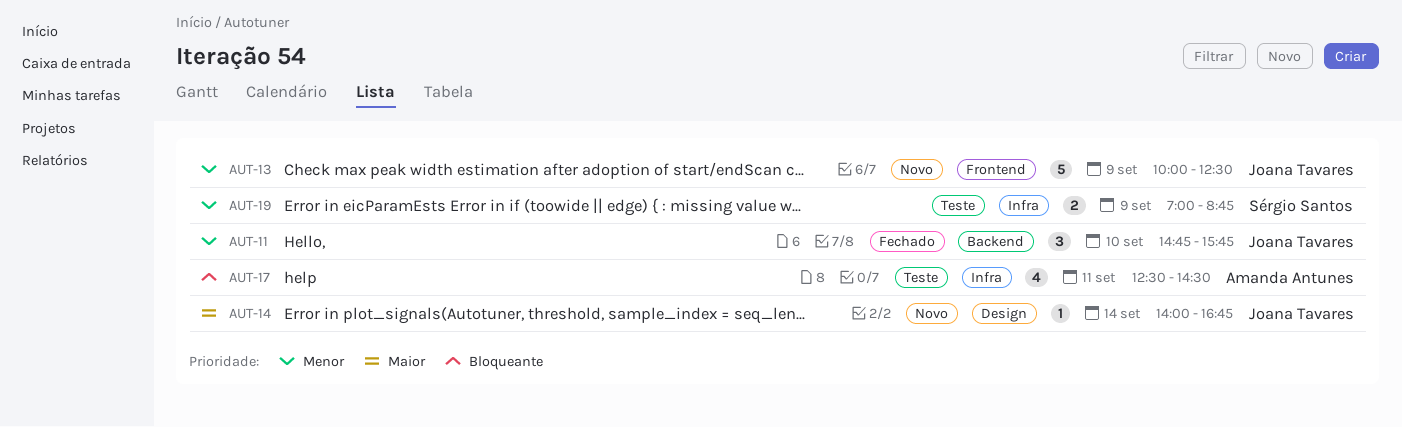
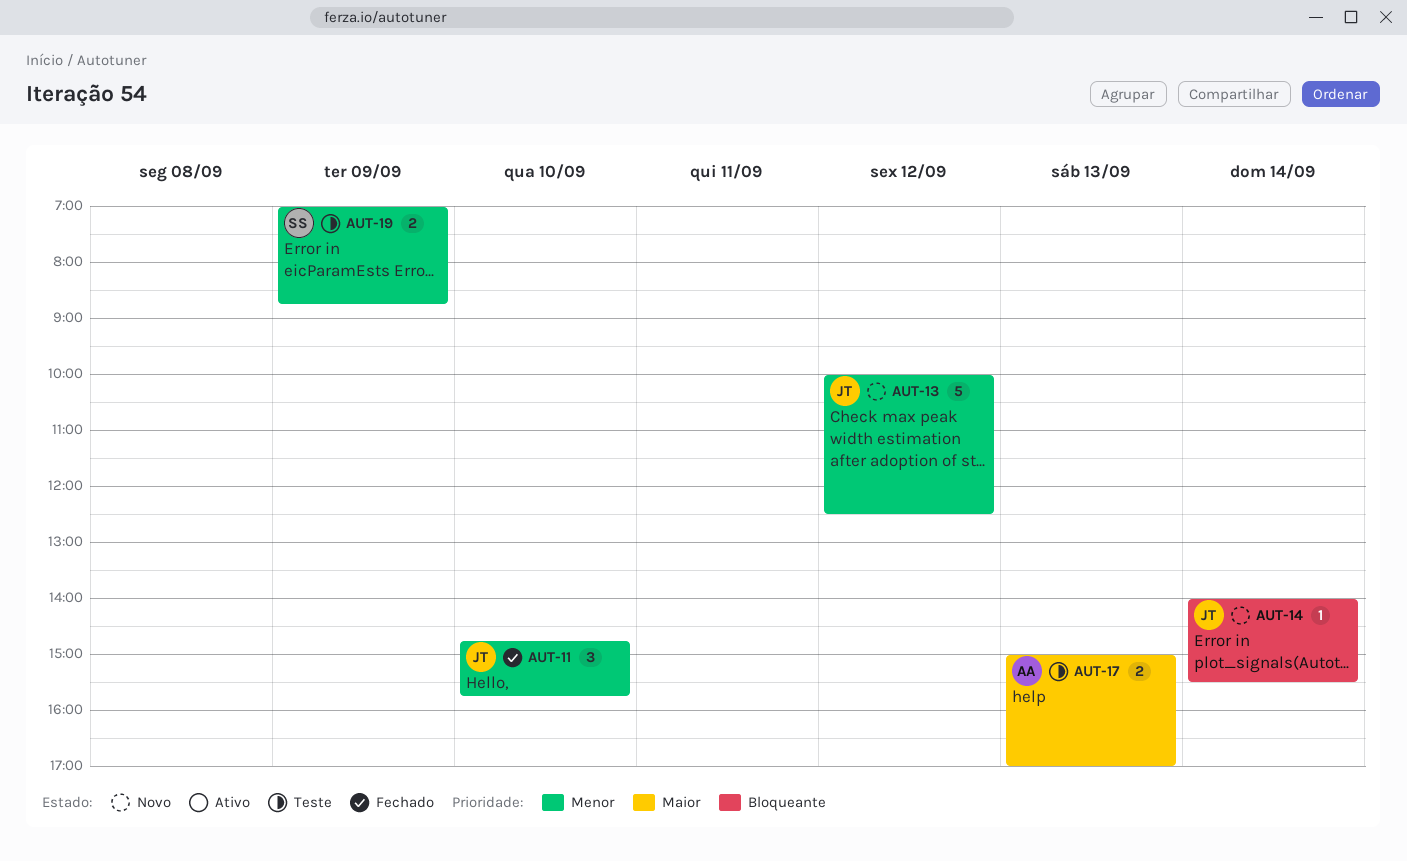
AUT-13, day: Sep 9 -> Sep 12
AUT-14, priority: Maior -> Bloqueante
AUT-14, ends: 16:45 -> 15:30
AUT-17, priority: Bloqueante -> Maior
AUT-17, estimate: 4 -> 2
AUT-17, day: Sep 11 -> Sep 13
AUT-17, begins: 12:30 -> 15:00
AUT-17, ends: 14:30 -> 17:00

